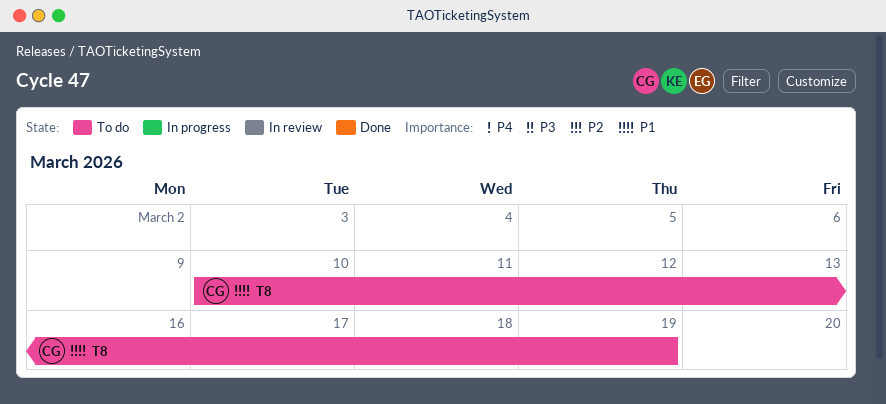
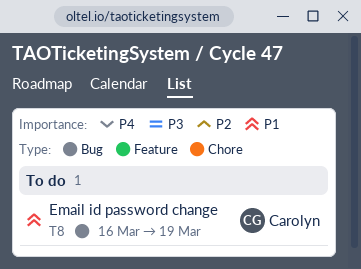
T8, start: Mar 10 -> Mar 16

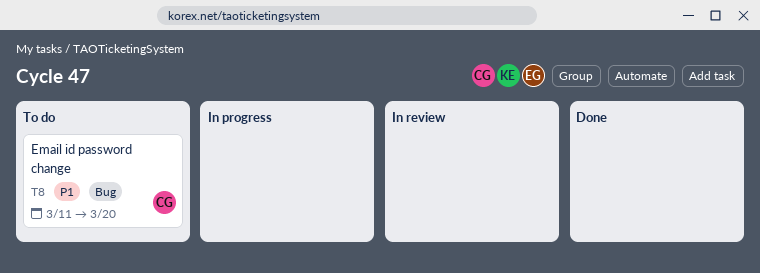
T8, start: Mar 16 -> Mar 11
T8, due: Mar 19 -> Mar 20

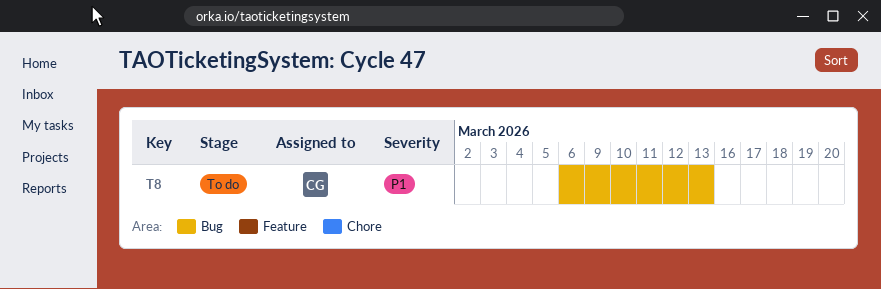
T8, start: Mar 11 -> Mar 6
T8, due: Mar 20 -> Mar 13

